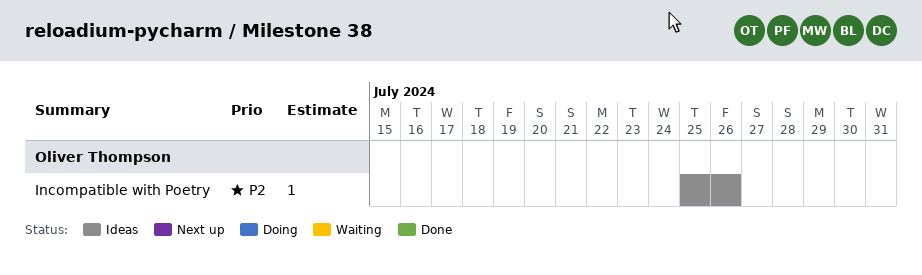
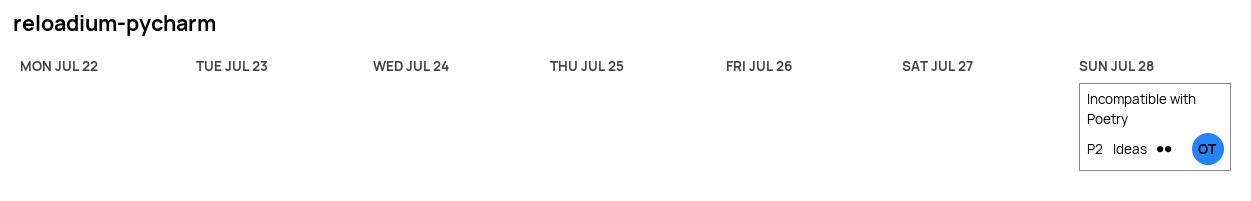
Incompatible with Poetry, estimate: 1 -> 2
Incompatible with Poetry, due: Jul 26 -> Jul 28

